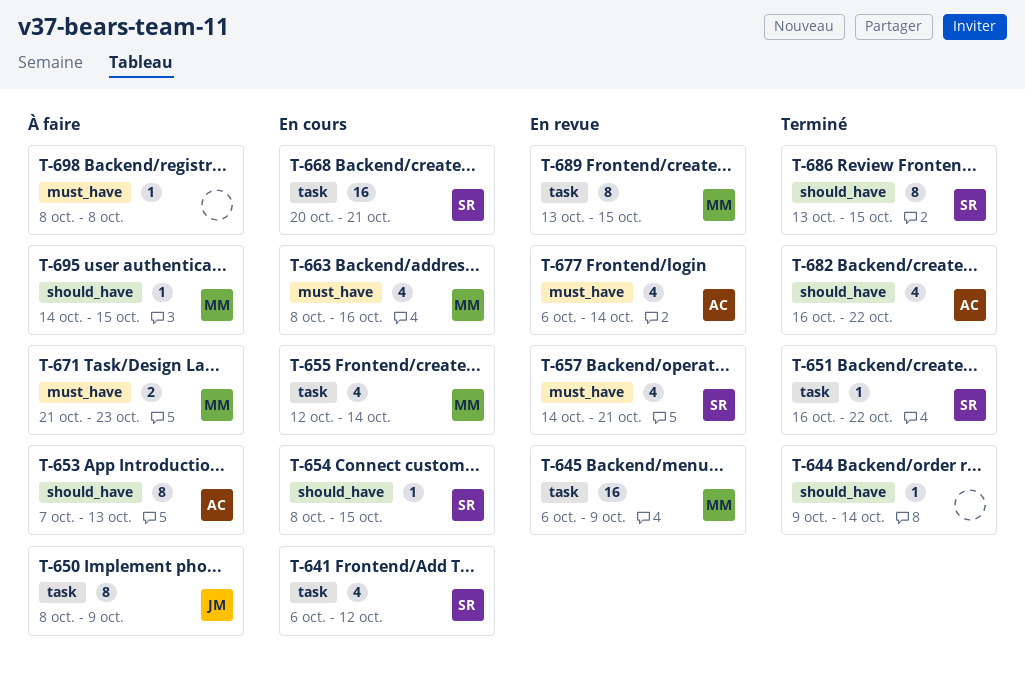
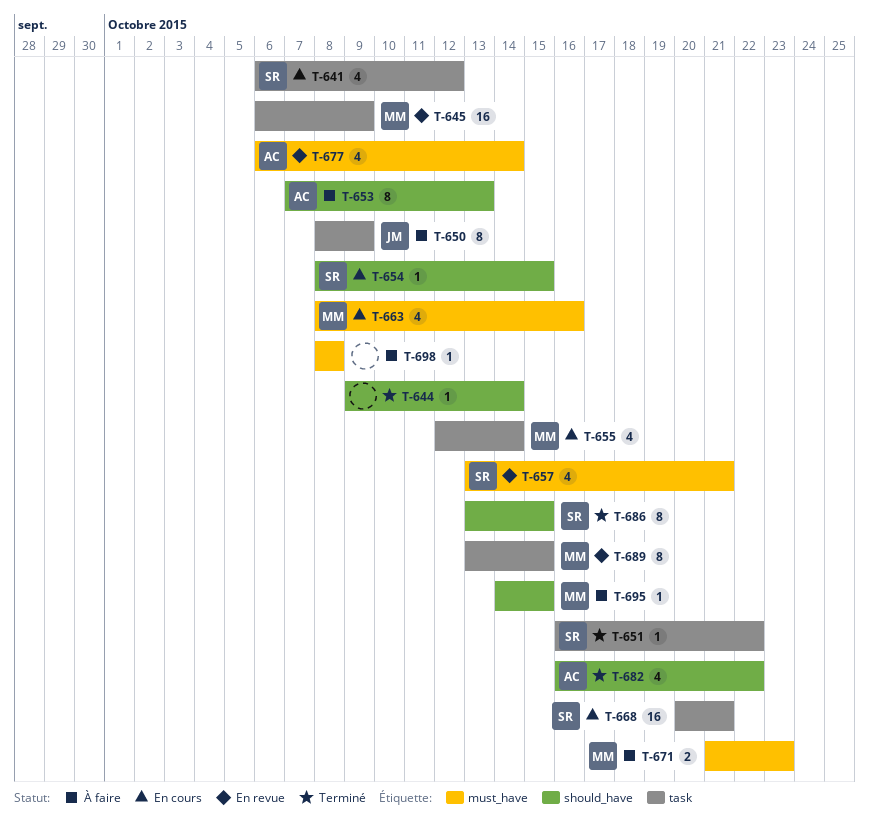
T-657, start: Oct 14 -> Oct 13

